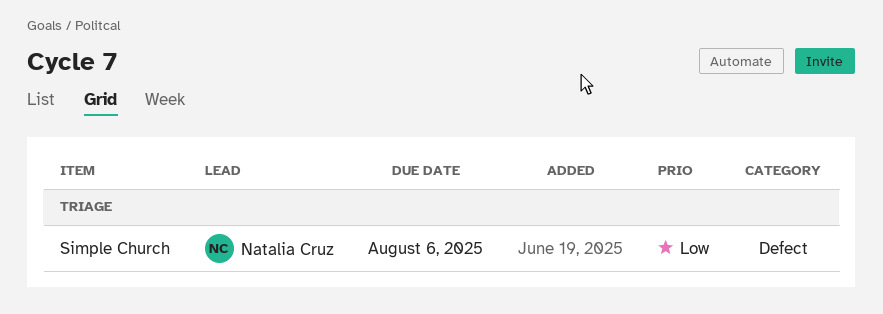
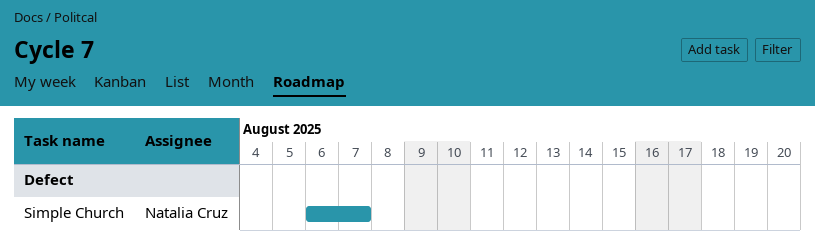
Simple Church, due: Aug 6 -> Aug 7

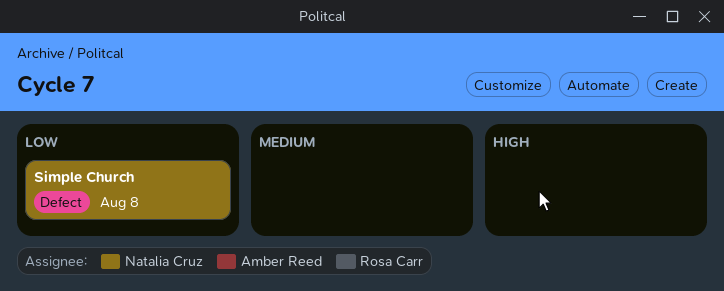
Simple Church, due: Aug 7 -> Aug 8

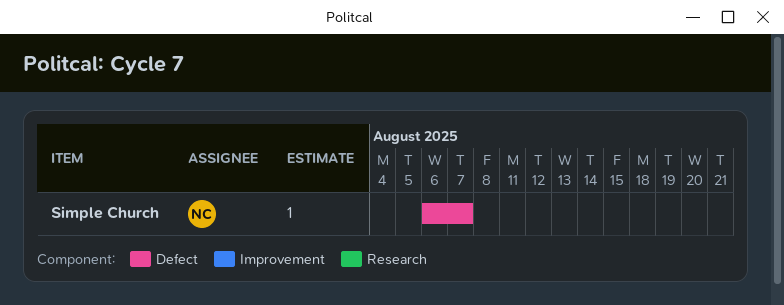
Simple Church, due: Aug 8 -> Aug 7

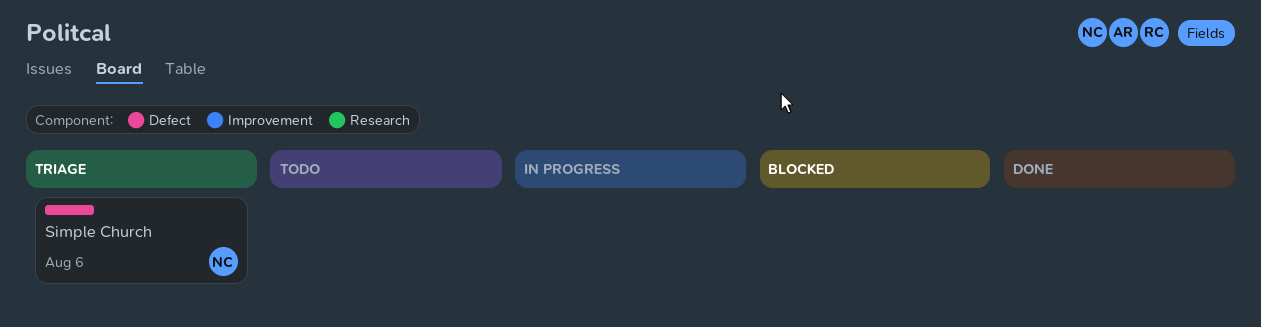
Simple Church, due: Aug 7 -> Aug 6

